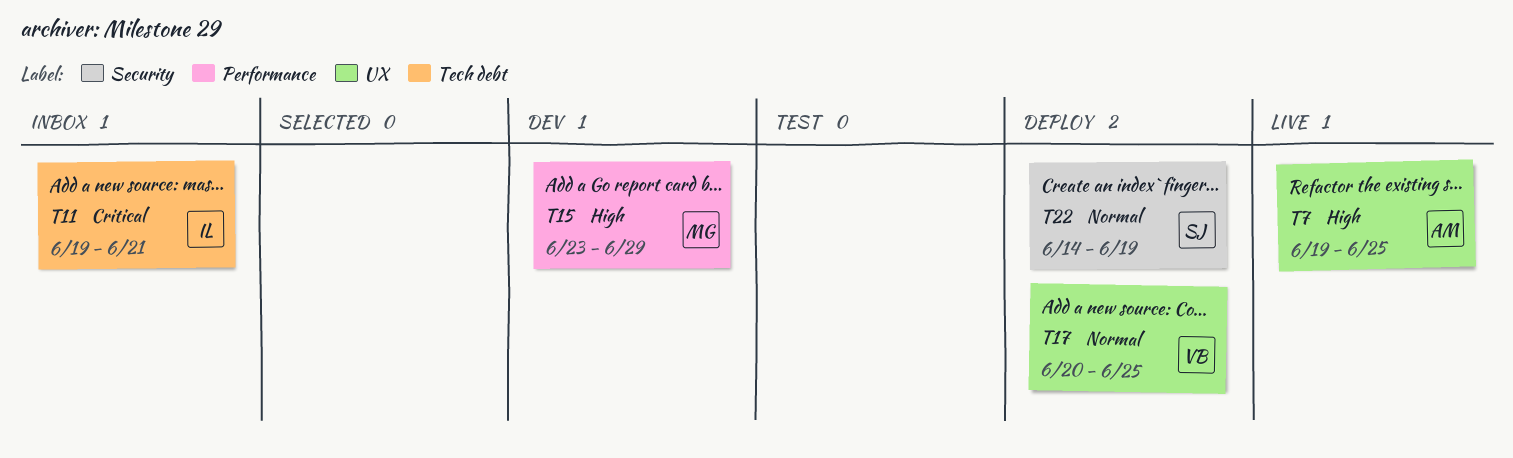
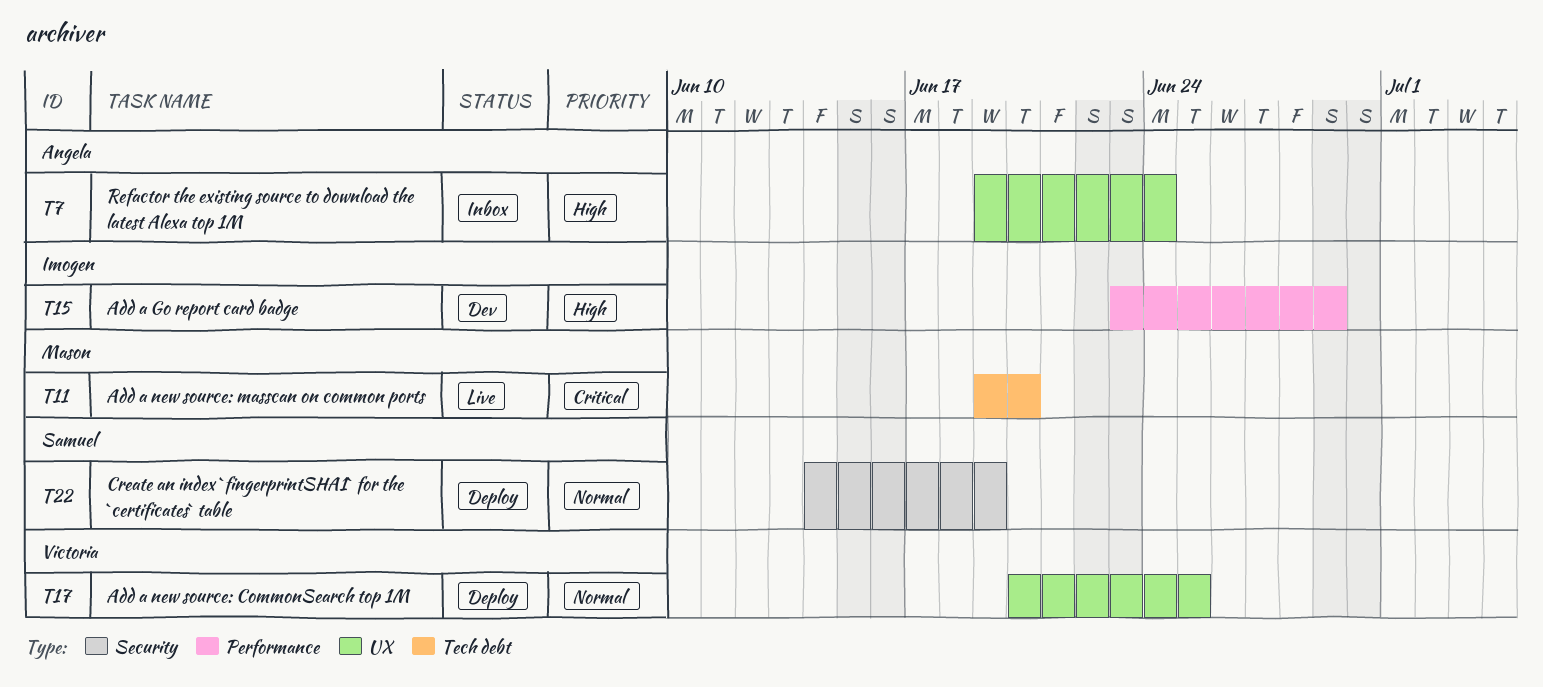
T7, status: Live -> Inbox
T7, due: Jun 25 -> Jun 24
T11, status: Inbox -> Live
T11, owner: Imogen -> Mason
T11, due: Jun 21 -> Jun 20
T15, owner: Mason -> Imogen

